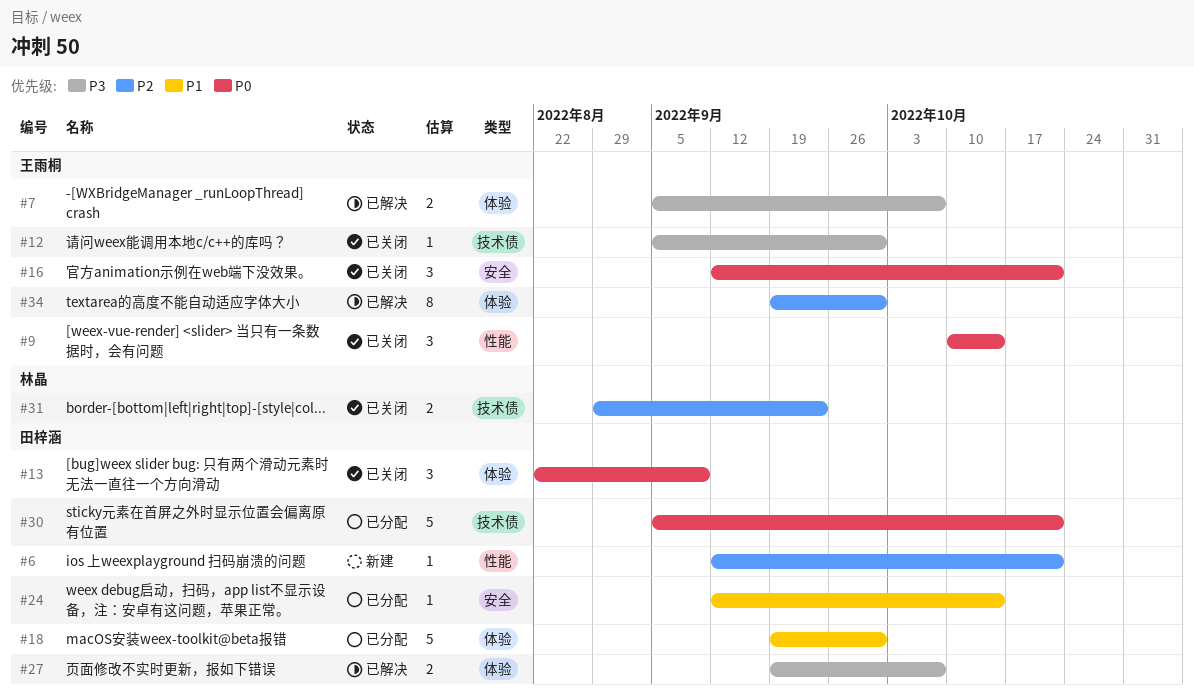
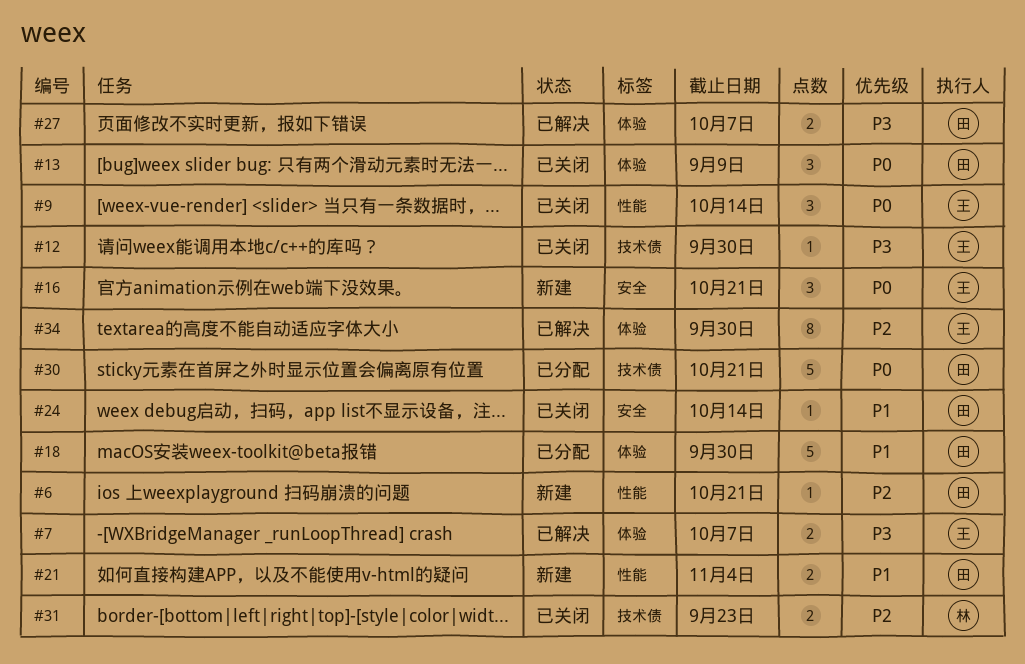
#16, status: 已关闭 -> 新建
#21: none -> present
#24, status: 已分配 -> 已关闭

